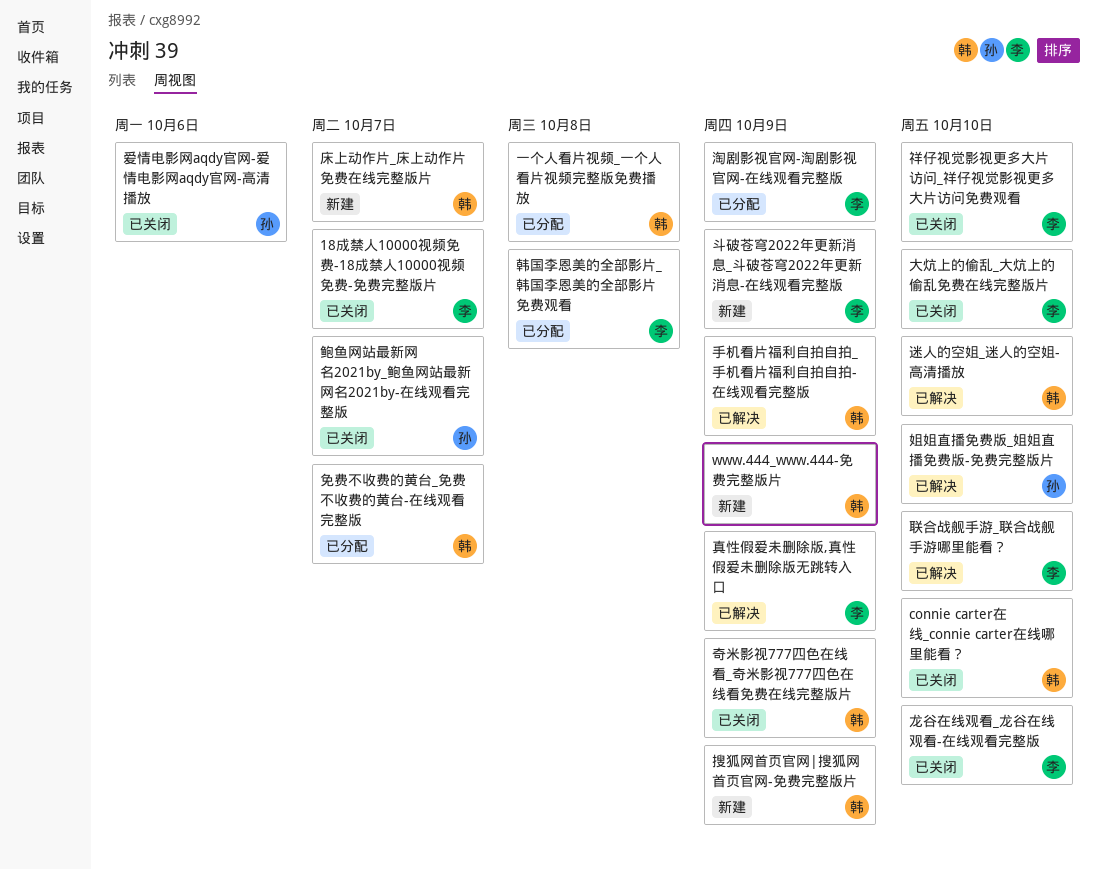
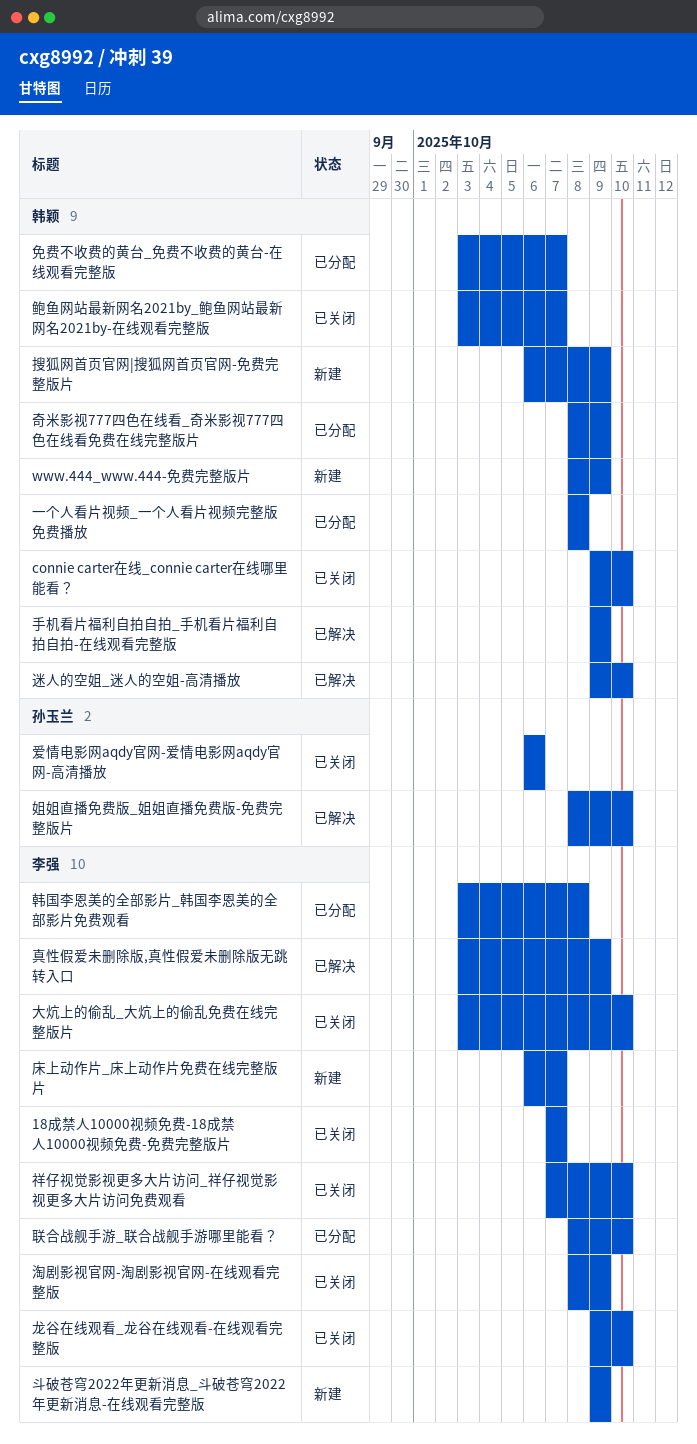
奇米影视777四色在线看_奇米影视777四色在线看免费在线完整版片, status: 已关闭 -> 已分配
床上动作片_床上动作片免费在线完整版片, owner: 韩颖 -> 李强
淘剧影视官网-淘剧影视官网-在线观看完整版, status: 已分配 -> 已关闭
联合战舰手游_联合战舰手游哪里能看？, status: 已解决 -> 已分配
鲍鱼网站最新网名2021by_鲍鱼网站最新网名2021by-在线观看完整版, owner: 孙玉兰 -> 韩颖

